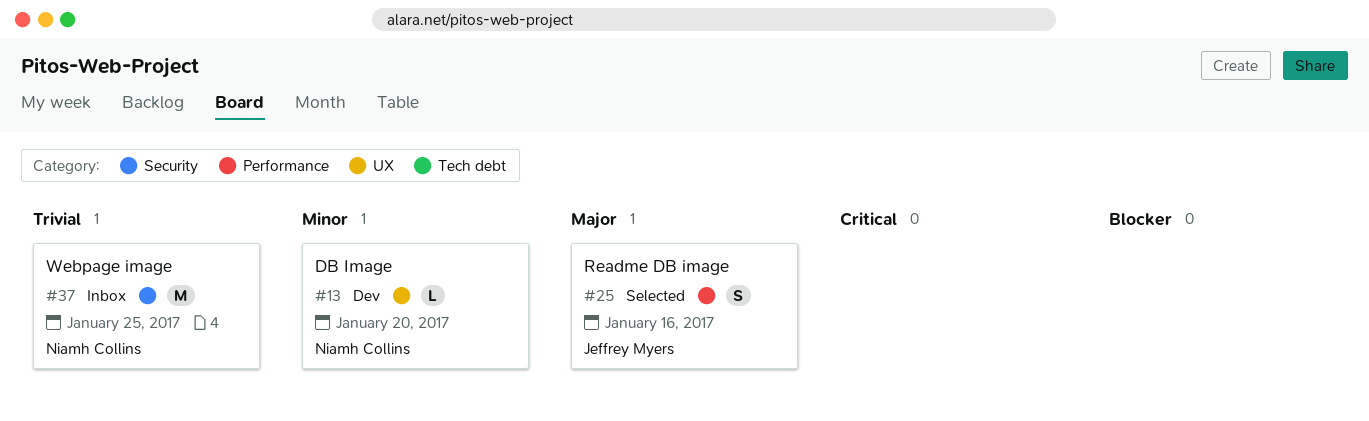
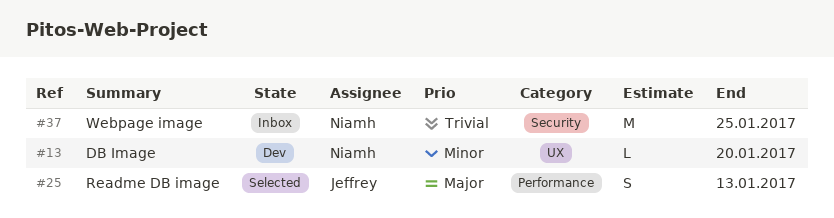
#25, due: Jan 16 -> Jan 13

